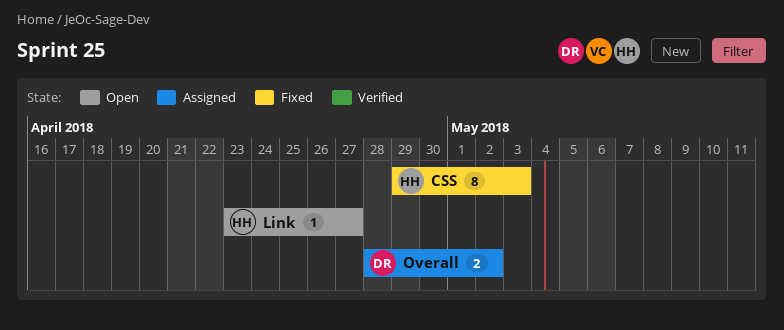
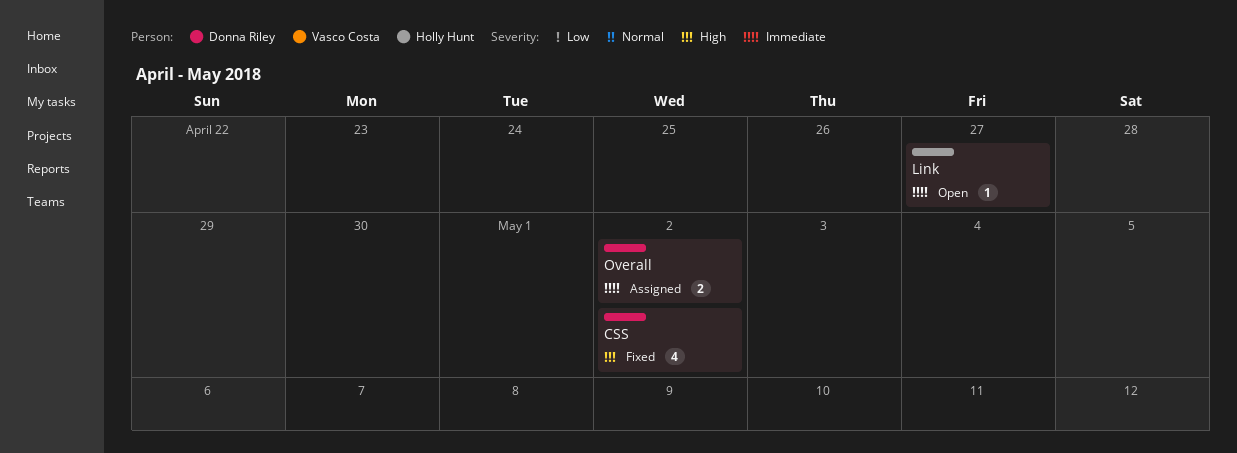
CSS, owner: Holly Hunt -> Donna Riley
CSS, estimate: 8 -> 4
CSS, due: May 3 -> May 2

